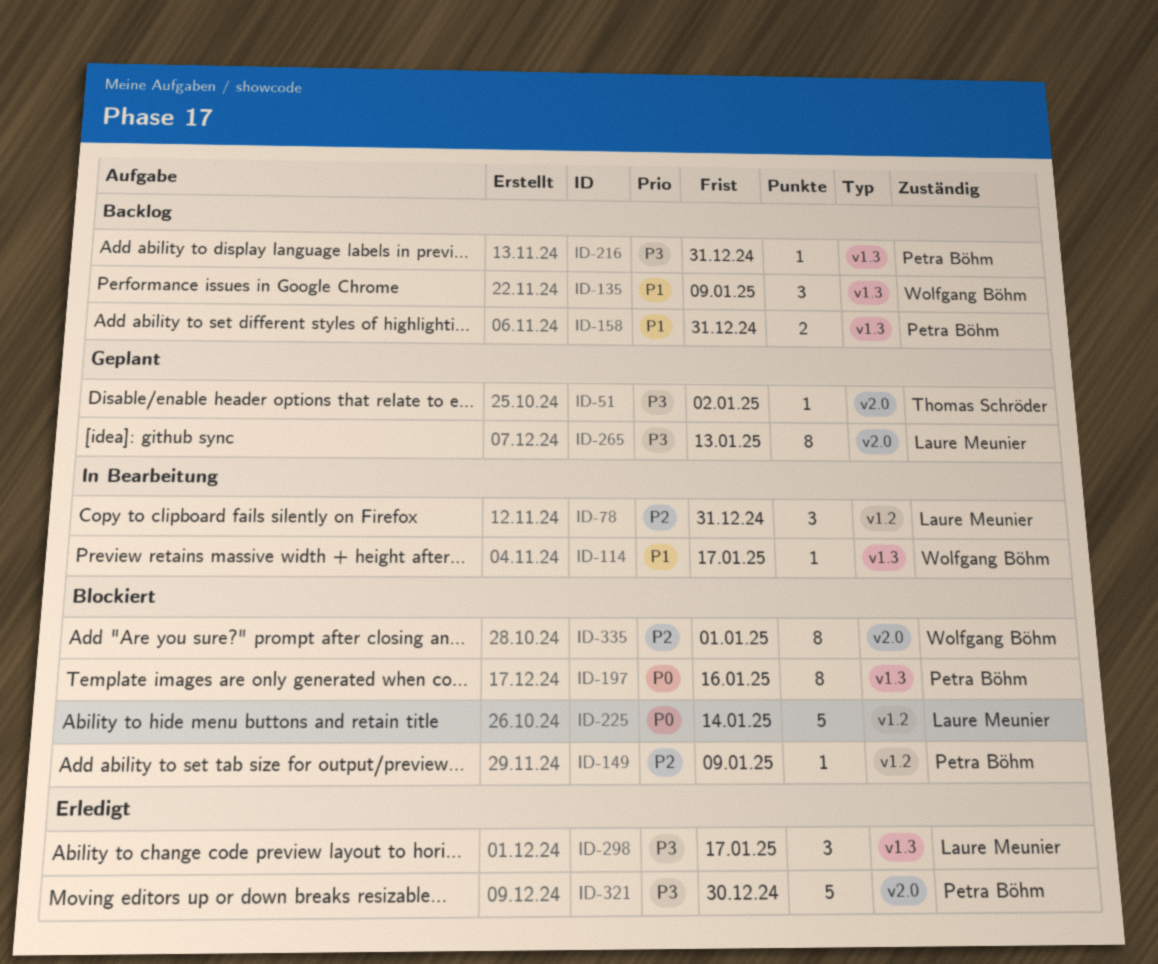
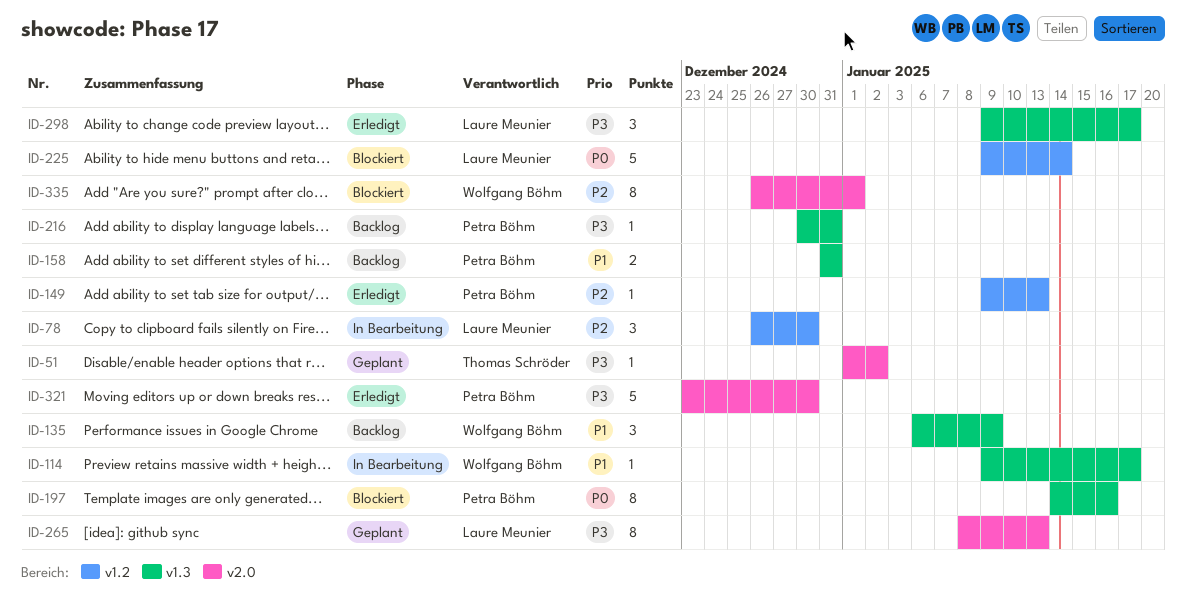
ID-78, due: Dec 31 -> Dec 30
ID-149, status: Blockiert -> Erledigt
ID-149, due: Jan 9 -> Jan 13

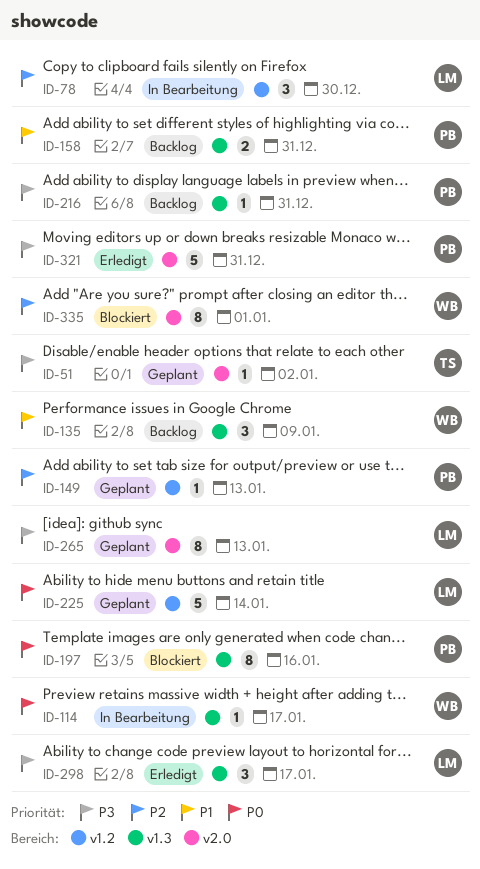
ID-114, priority: P1 -> P0
ID-149, status: Erledigt -> Geplant
ID-225, status: Blockiert -> Geplant
ID-321, due: Dec 30 -> Dec 31

